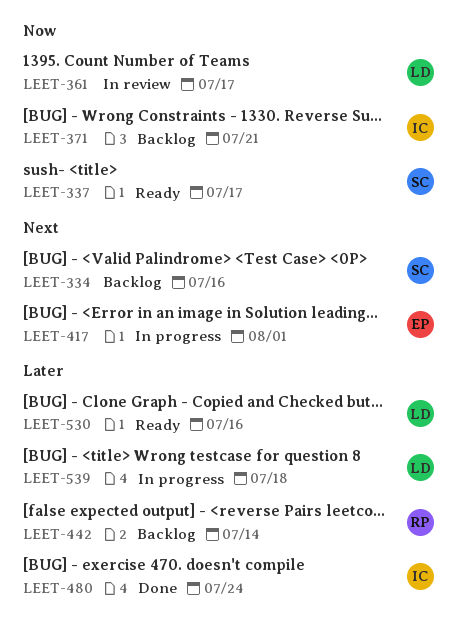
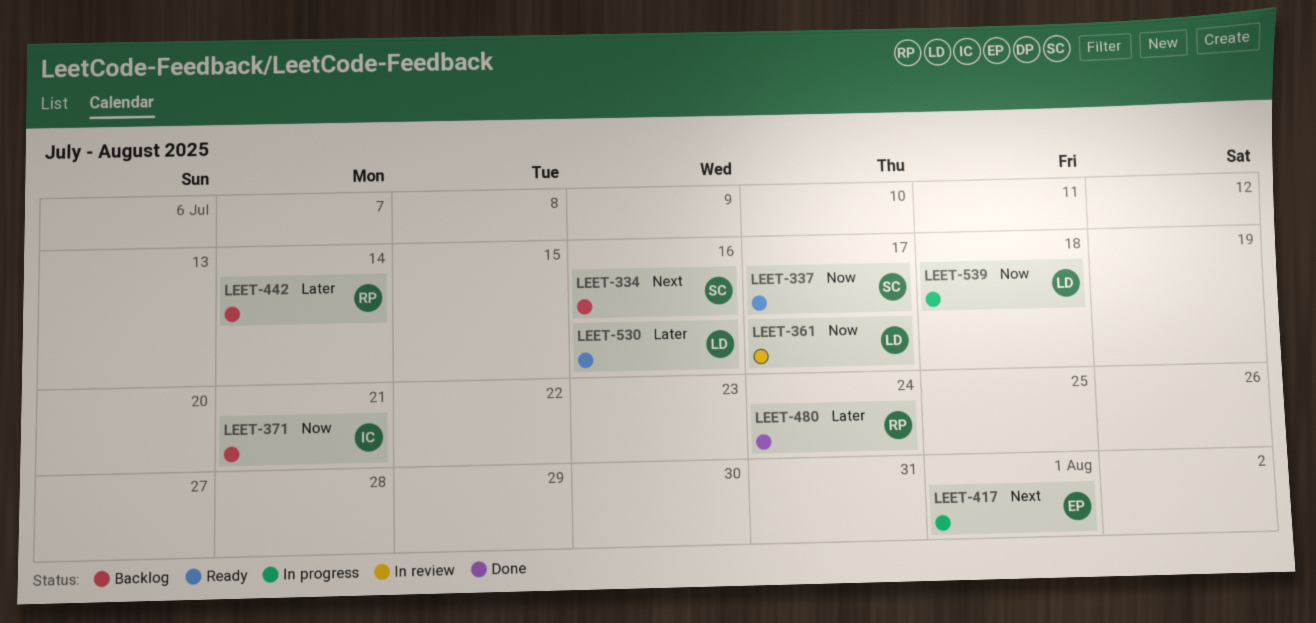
LEET-480, owner: IC -> RP
LEET-539, priority: Later -> Now

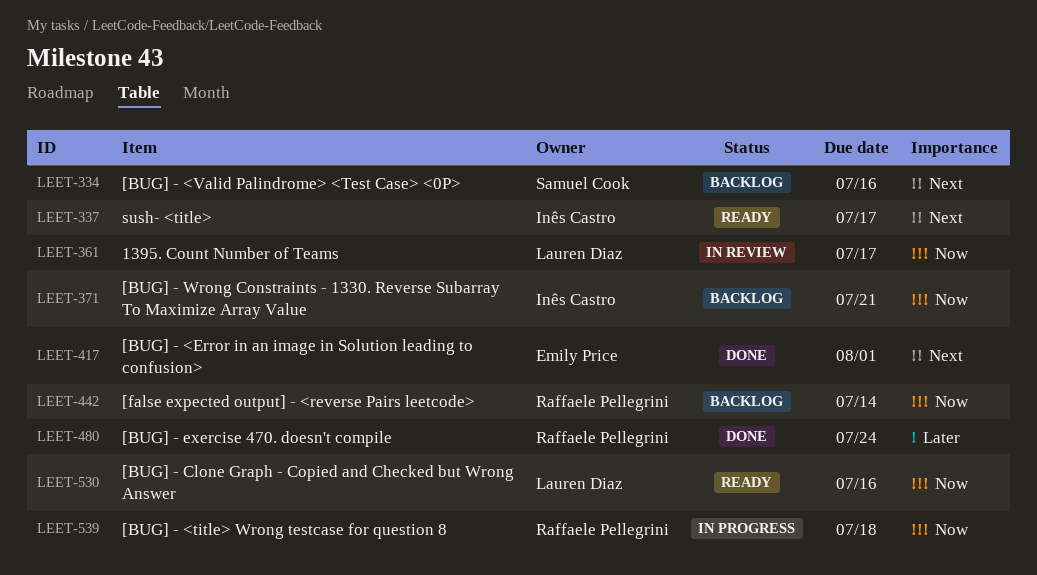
LEET-337, owner: Samuel Cook -> Inês Castro
LEET-337, priority: Now -> Next
LEET-417, status: In progress -> Done
LEET-442, priority: Later -> Now
LEET-530, priority: Later -> Now
LEET-539, owner: Lauren Diaz -> Raffaele Pellegrini

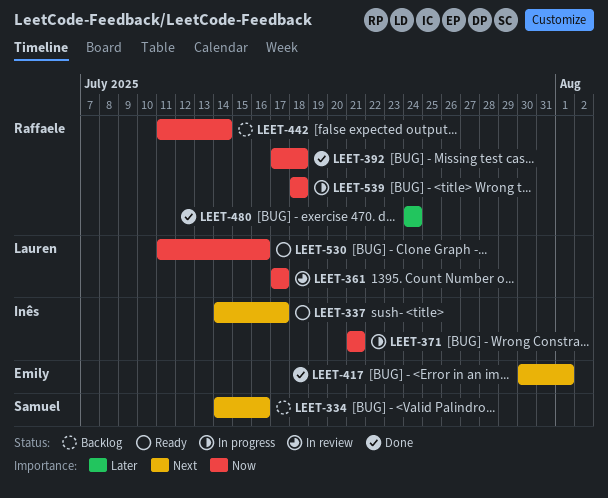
LEET-371, status: Backlog -> In progress
LEET-392: none -> present

